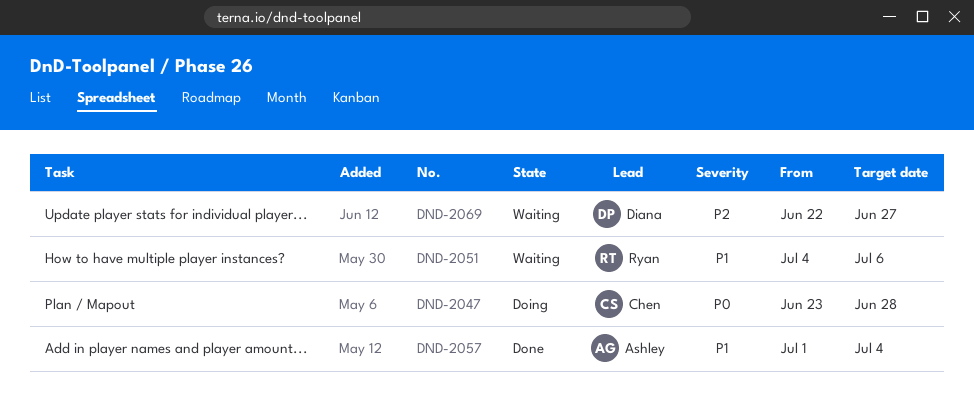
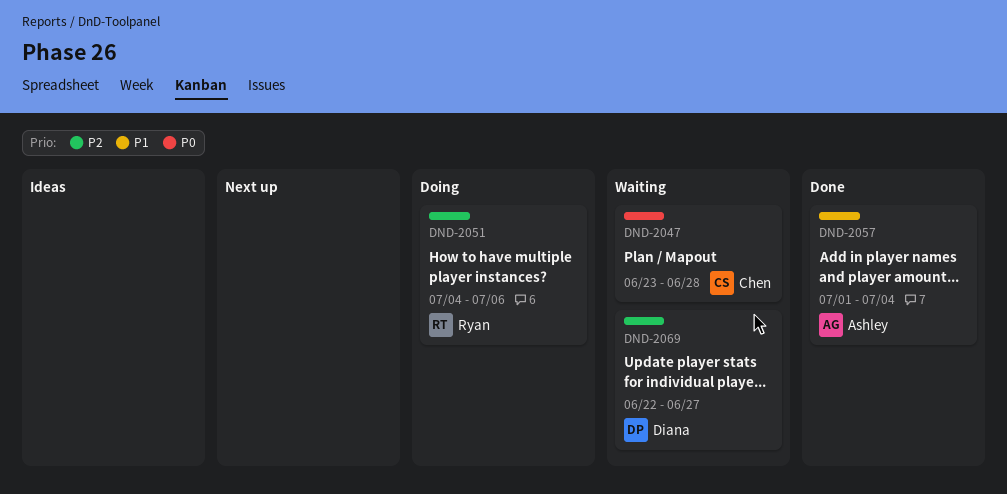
DND-2047, status: Doing -> Waiting
DND-2051, status: Waiting -> Doing
DND-2051, priority: P1 -> P2

